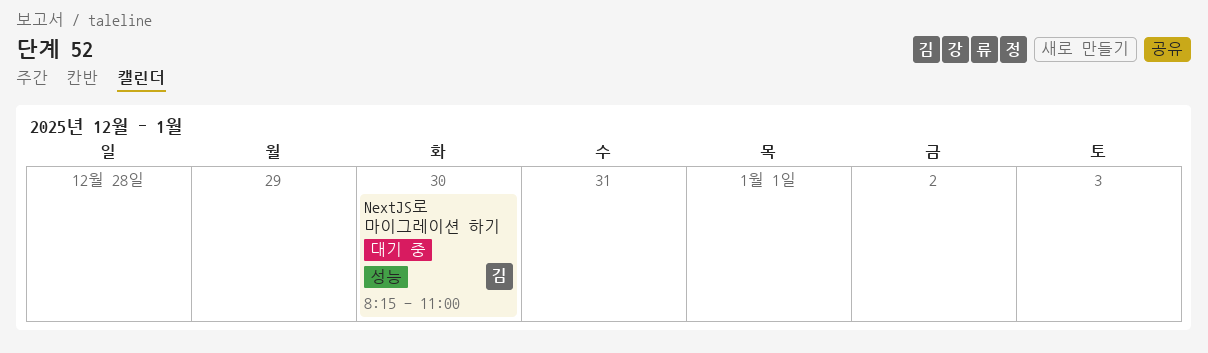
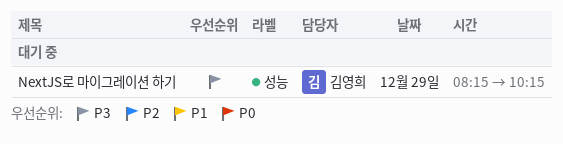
NextJS로 마이그레이션 하기, day: Dec 30 -> Dec 29
NextJS로 마이그레이션 하기, ends: 11:00 -> 10:15

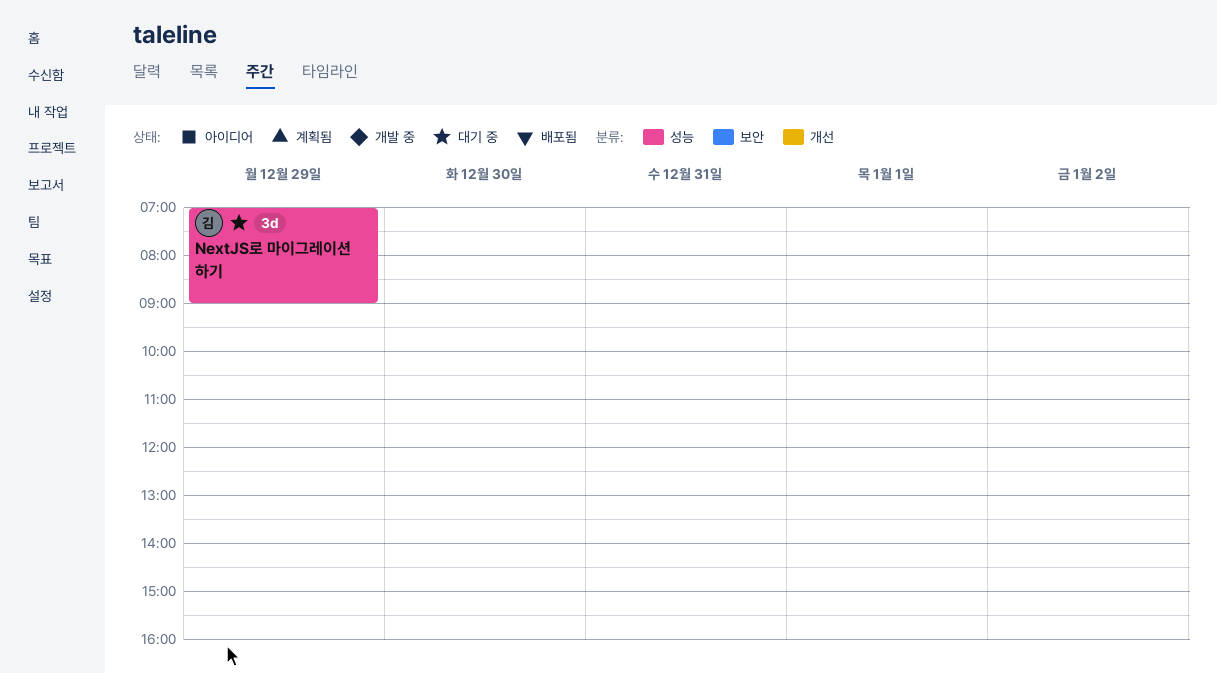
NextJS로 마이그레이션 하기, begins: 08:15 -> 07:00
NextJS로 마이그레이션 하기, ends: 10:15 -> 09:00

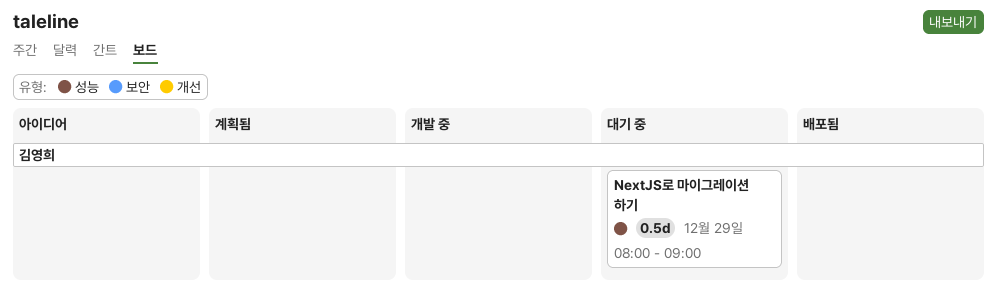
NextJS로 마이그레이션 하기, estimate: 3d -> 0.5d
NextJS로 마이그레이션 하기, begins: 07:00 -> 08:00

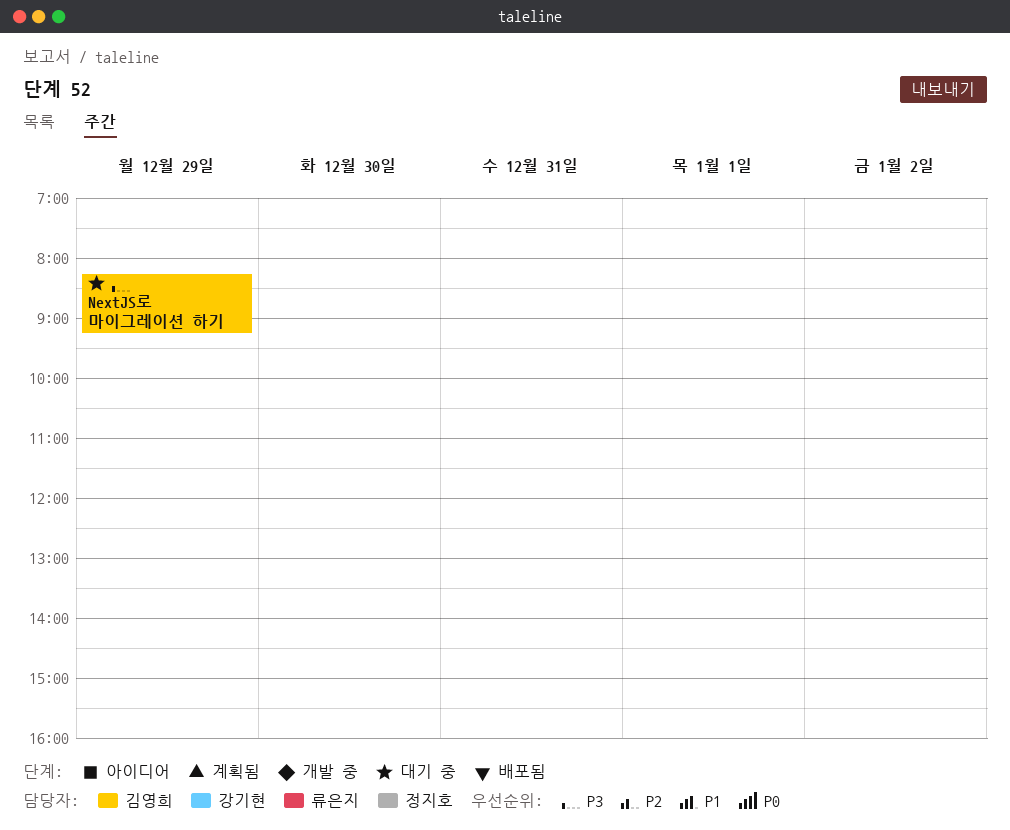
NextJS로 마이그레이션 하기, begins: 08:00 -> 08:15
NextJS로 마이그레이션 하기, ends: 09:00 -> 09:15

